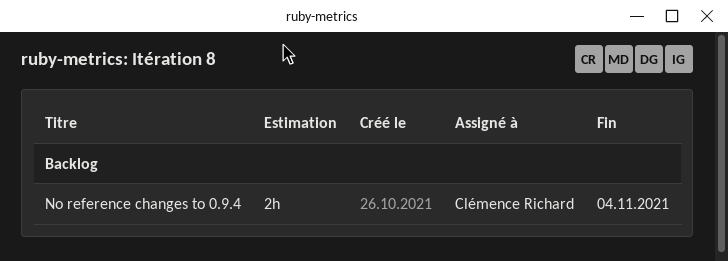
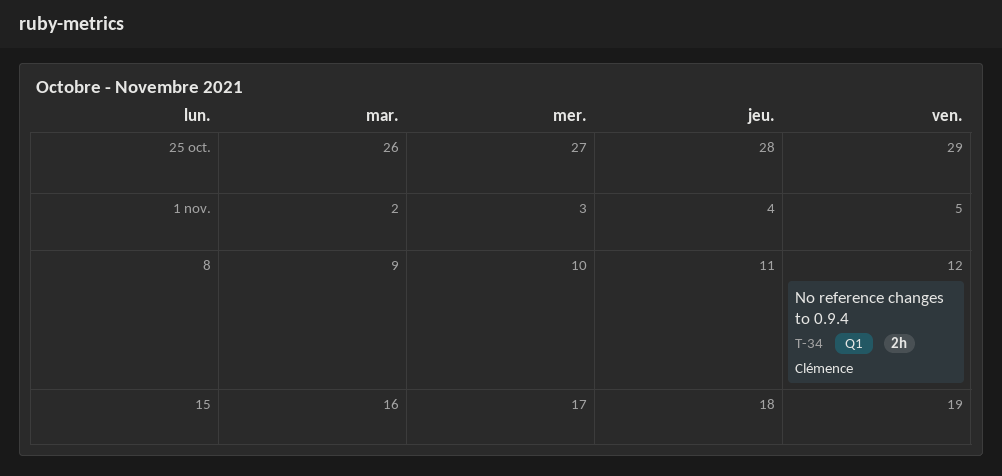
No reference changes to 0.9.4, due: Nov 4 -> Nov 12

